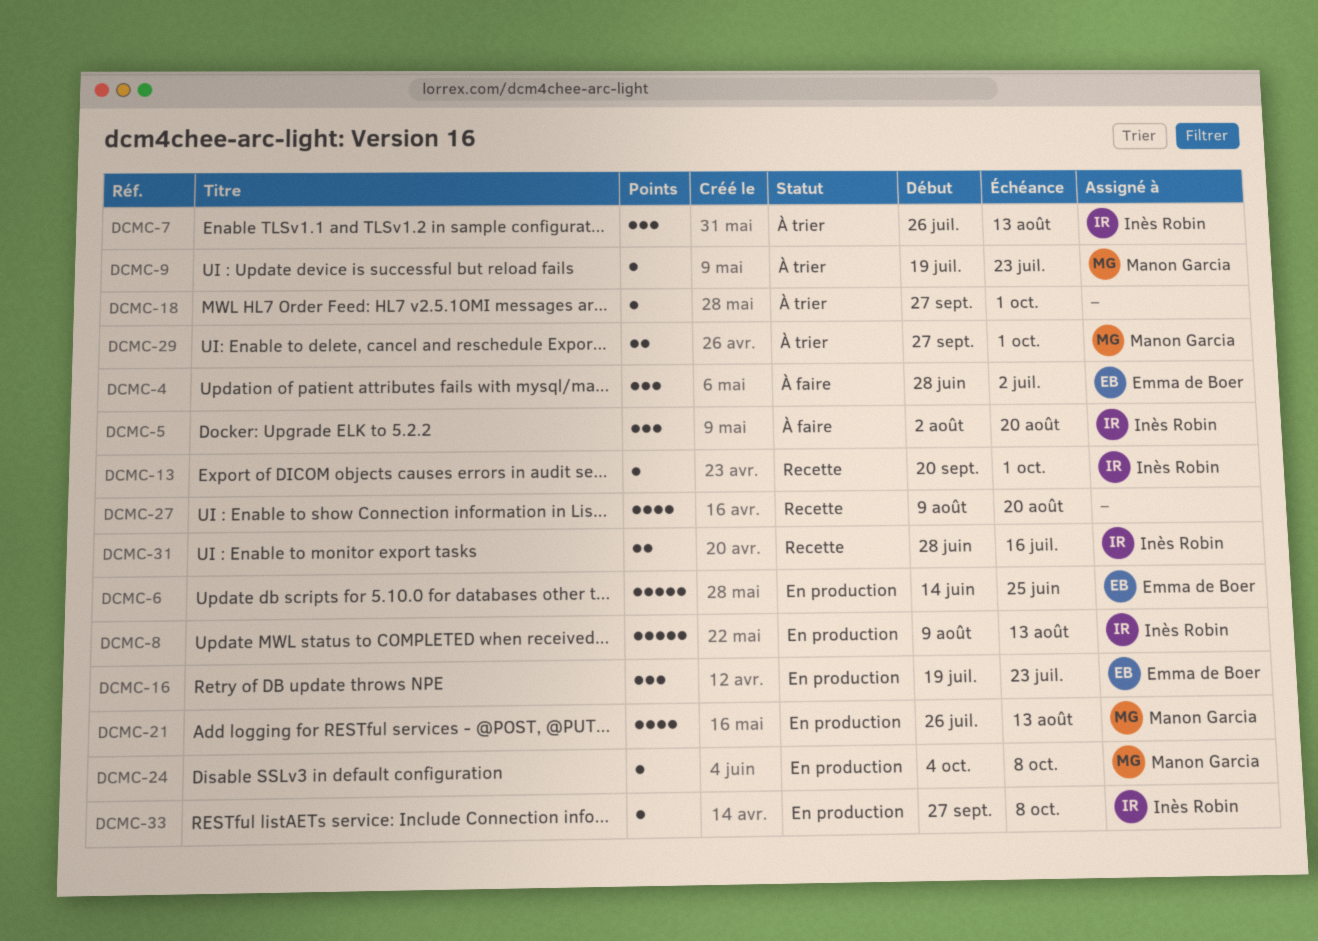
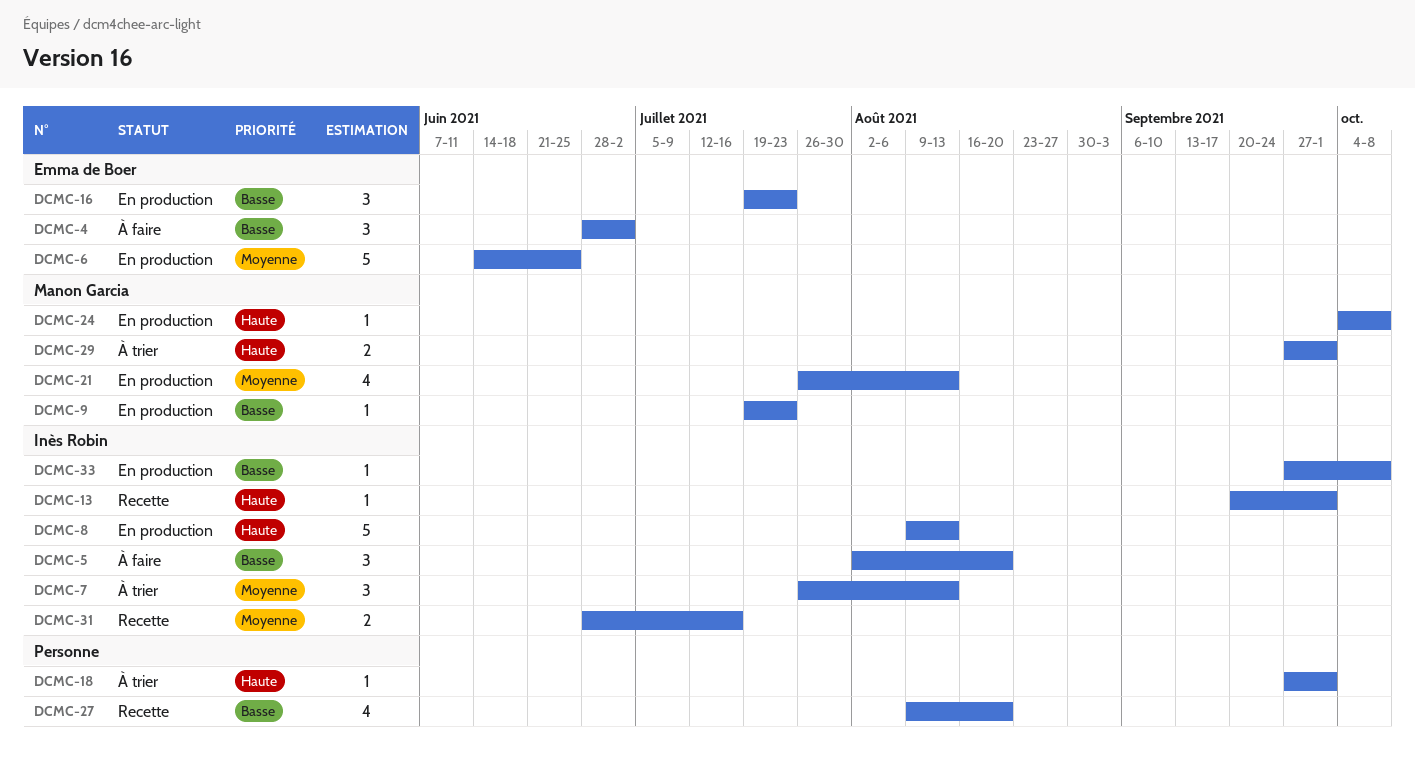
DCMC-9, status: À trier -> En production

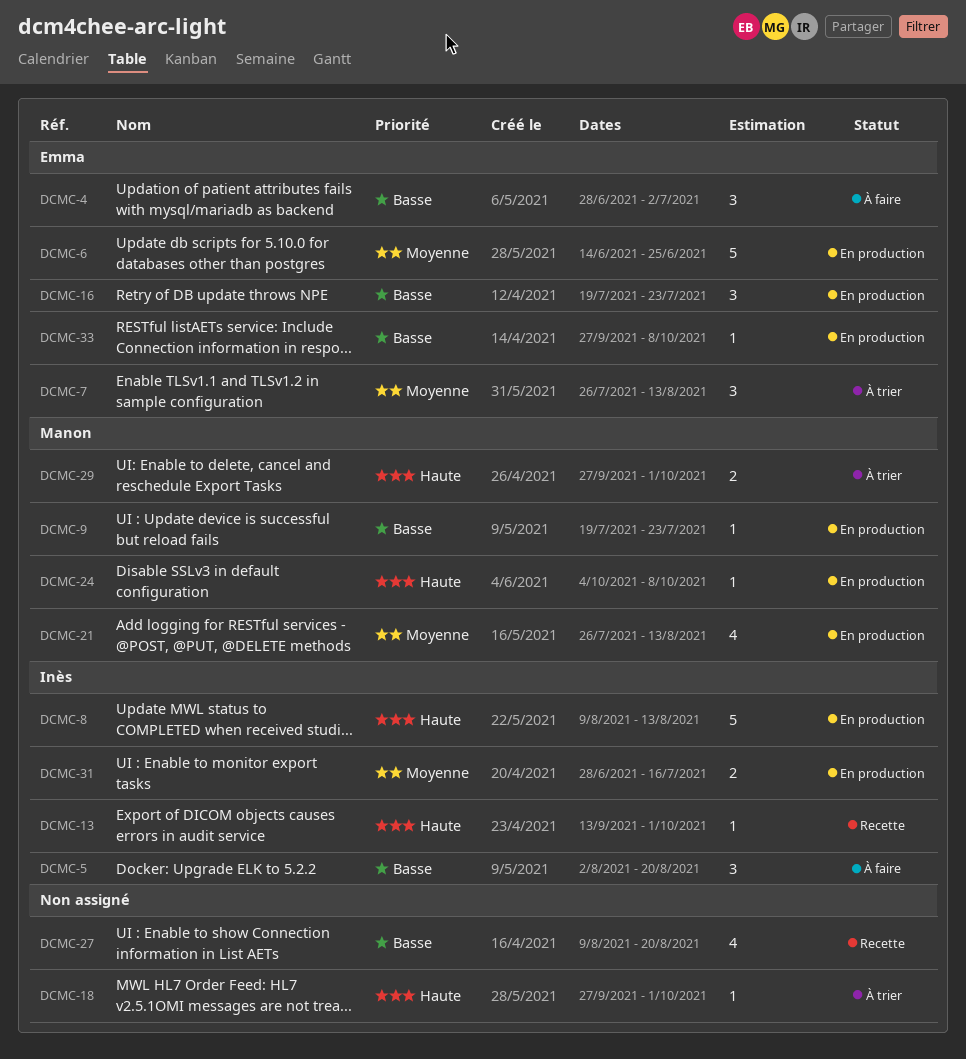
DCMC-7, owner: Inès Robin -> Emma de Boer
DCMC-13, start: Sep 20 -> Sep 13
DCMC-31, status: Recette -> En production
DCMC-33, owner: Inès Robin -> Emma de Boer

